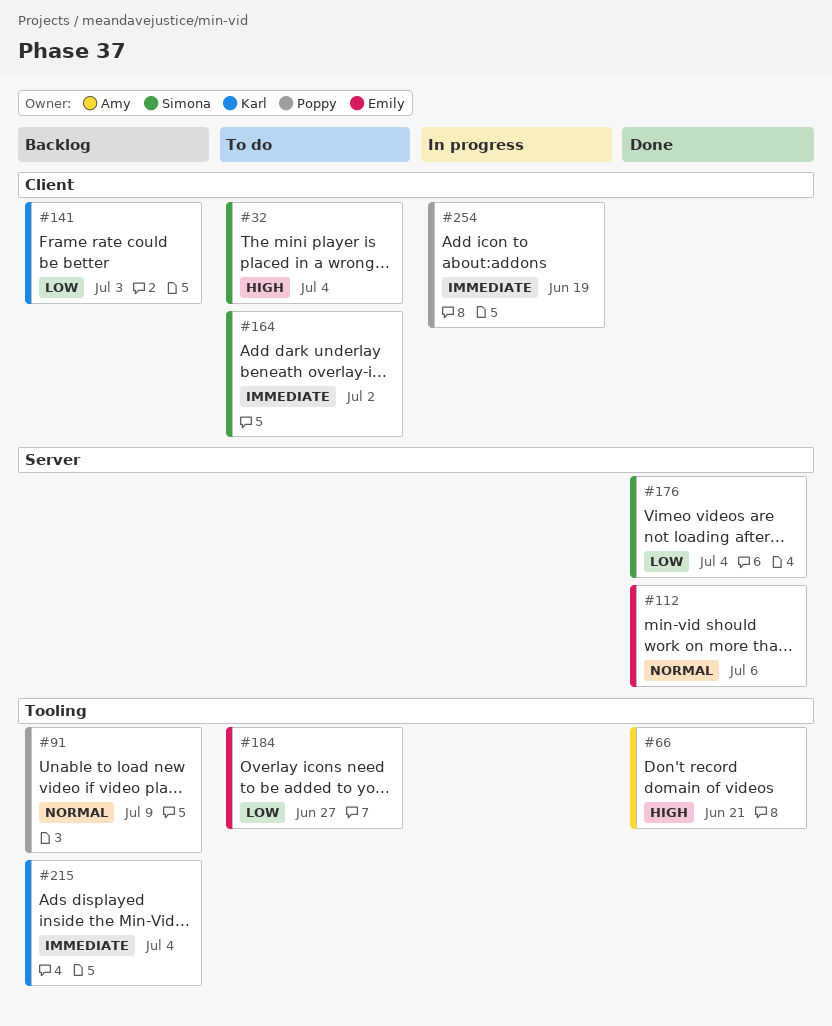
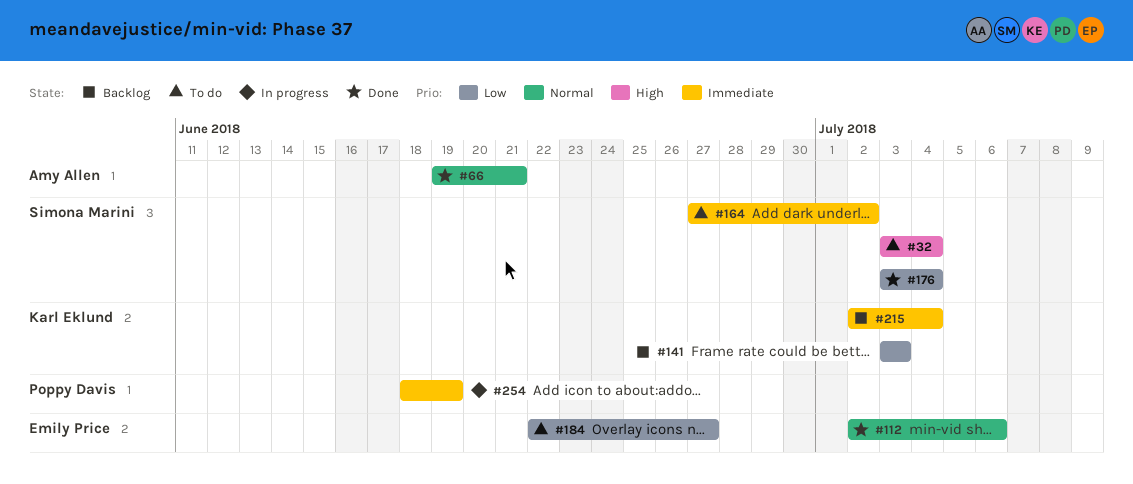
#66, priority: High -> Normal
#91: present -> none

